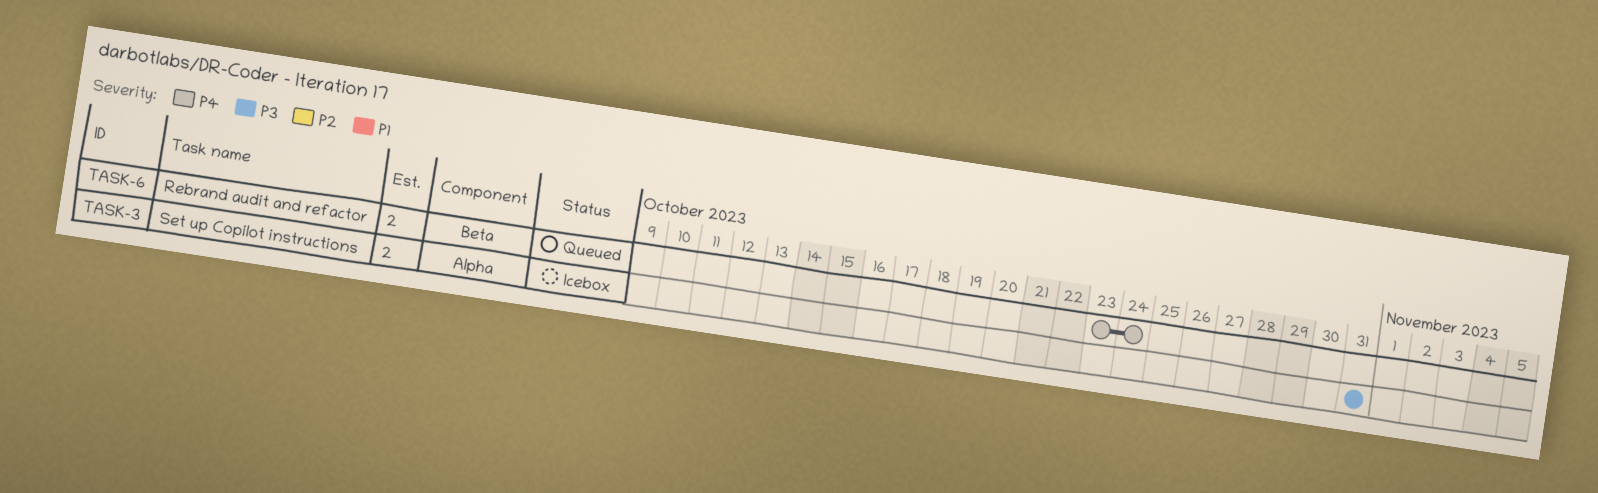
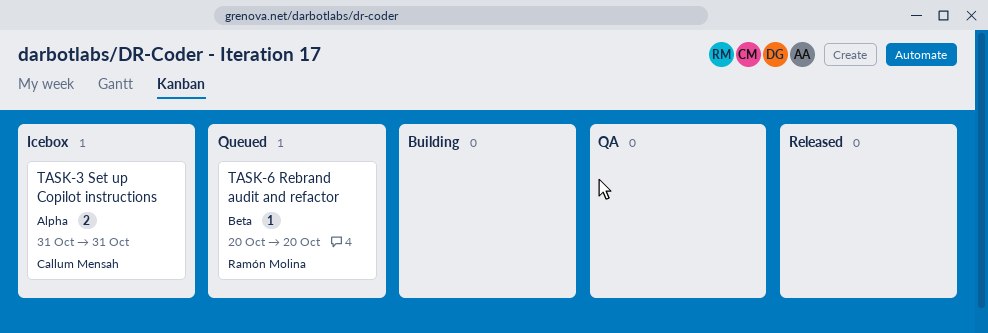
TASK-6, estimate: 2 -> 1
TASK-6, start: Oct 23 -> Oct 20
TASK-6, due: Oct 24 -> Oct 20

